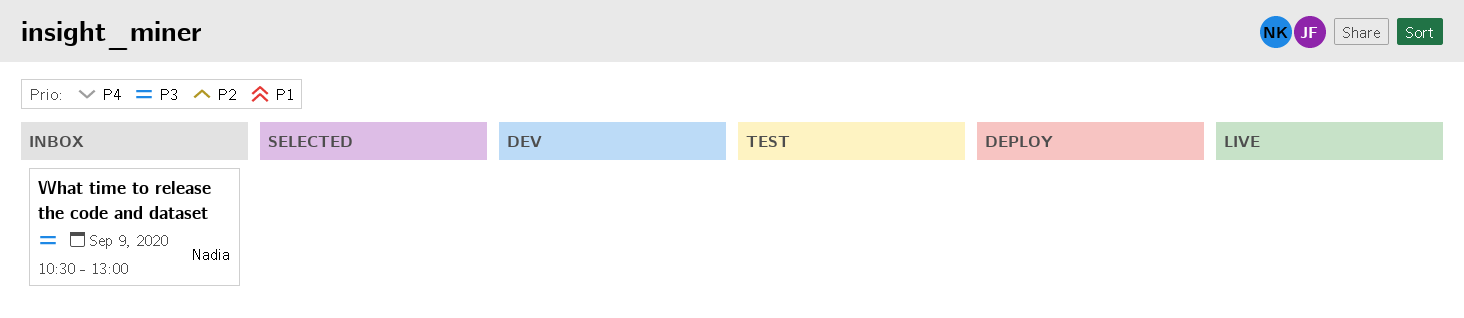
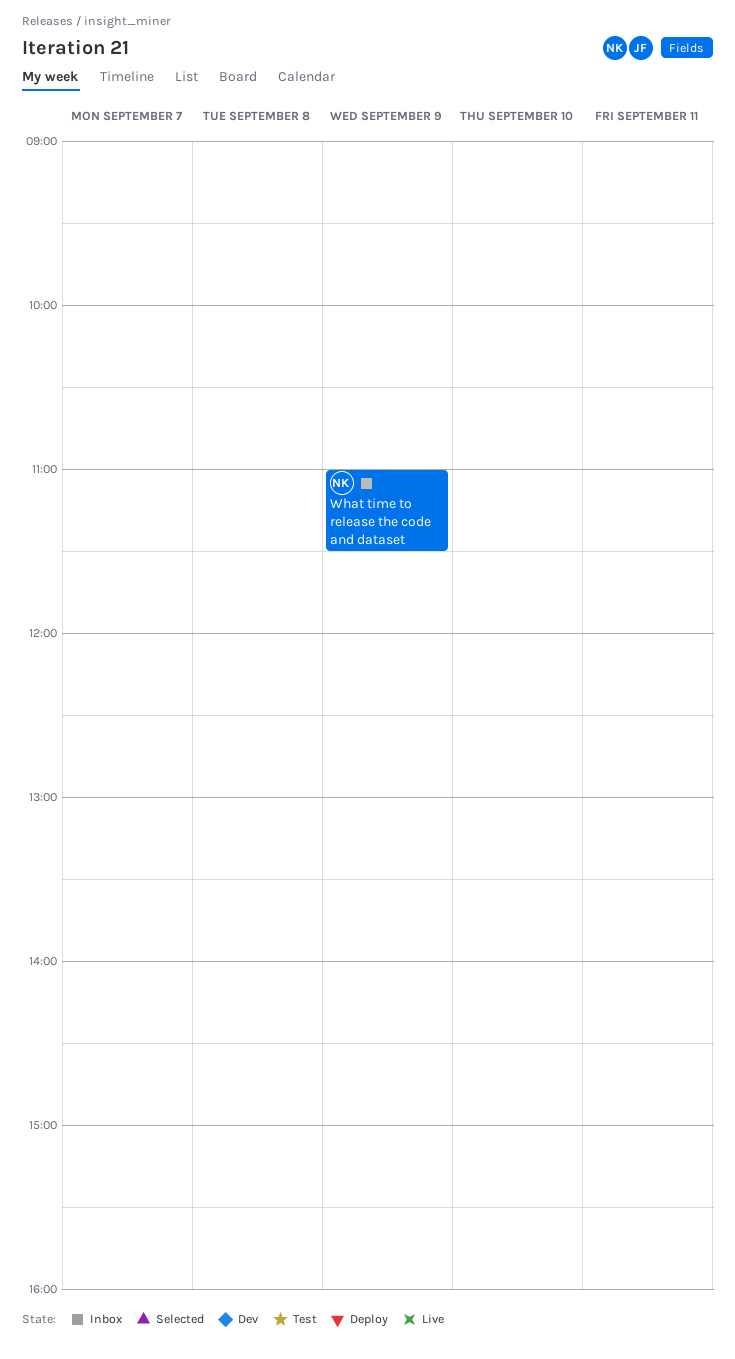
What time to release the code and dataset, begins: 10:30 -> 11:00
What time to release the code and dataset, ends: 13:00 -> 11:30

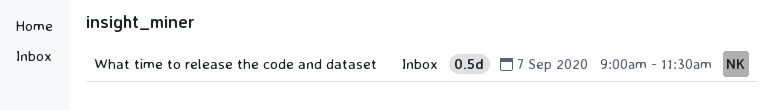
What time to release the code and dataset, day: Sep 9 -> Sep 7
What time to release the code and dataset, begins: 11:00 -> 09:00

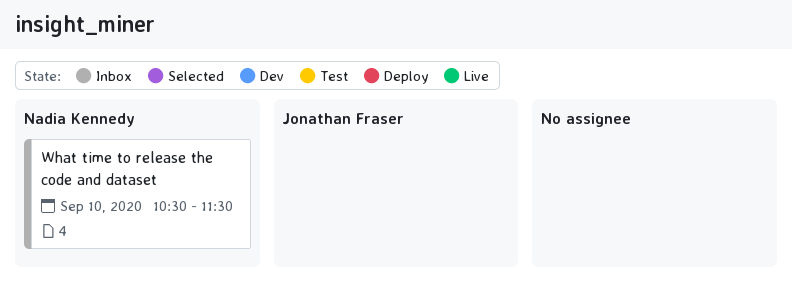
What time to release the code and dataset, day: Sep 7 -> Sep 10
What time to release the code and dataset, begins: 09:00 -> 10:30

